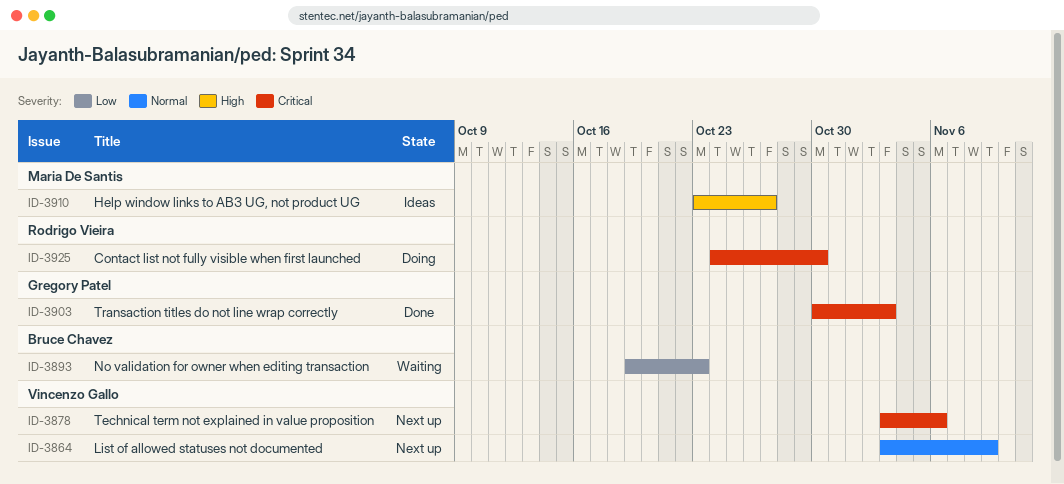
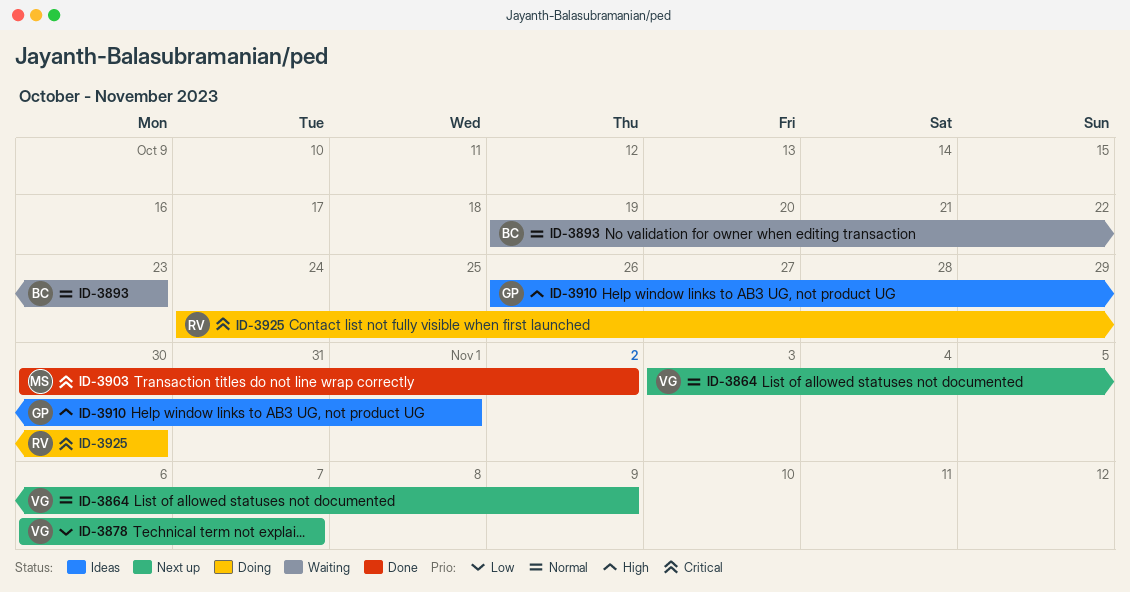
ID-3878, priority: Critical -> Low
ID-3878, start: Nov 3 -> Nov 6
ID-3878, due: Nov 6 -> Nov 7
ID-3893, priority: Low -> Normal
ID-3903, owner: Gregory Patel -> Maria De Santis
ID-3903, due: Nov 3 -> Nov 2
ID-3910, owner: Maria De Santis -> Gregory Patel
ID-3910, start: Oct 23 -> Oct 26
ID-3910, due: Oct 27 -> Nov 1

